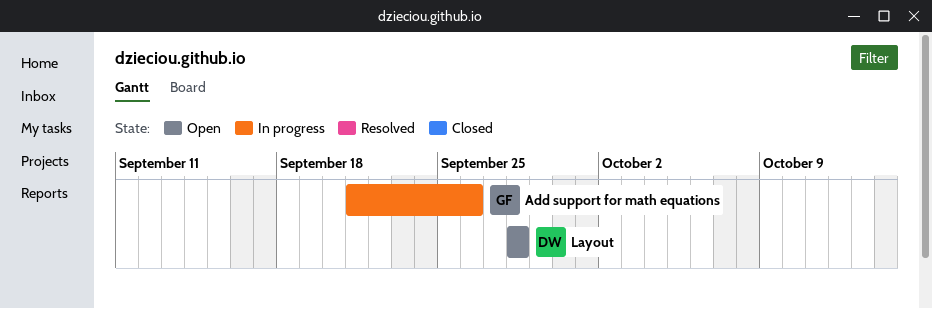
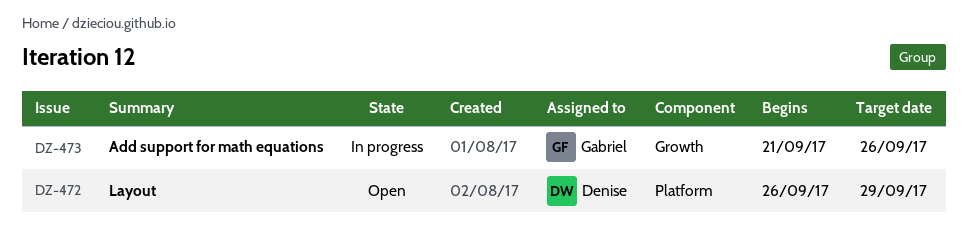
Layout, start: Sep 28 -> Sep 26
Layout, due: Sep 28 -> Sep 29

